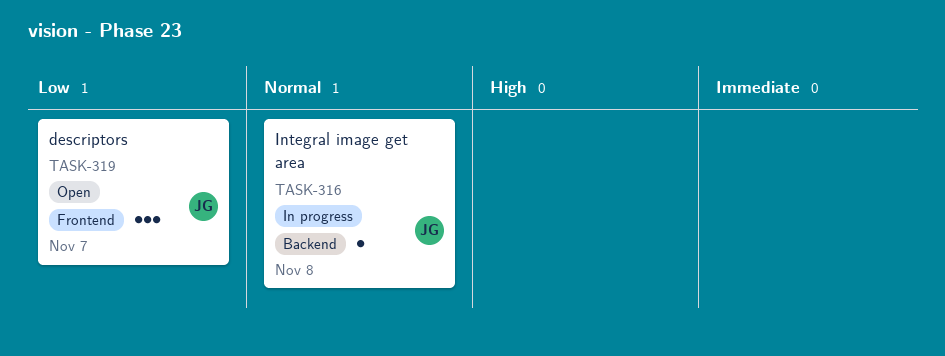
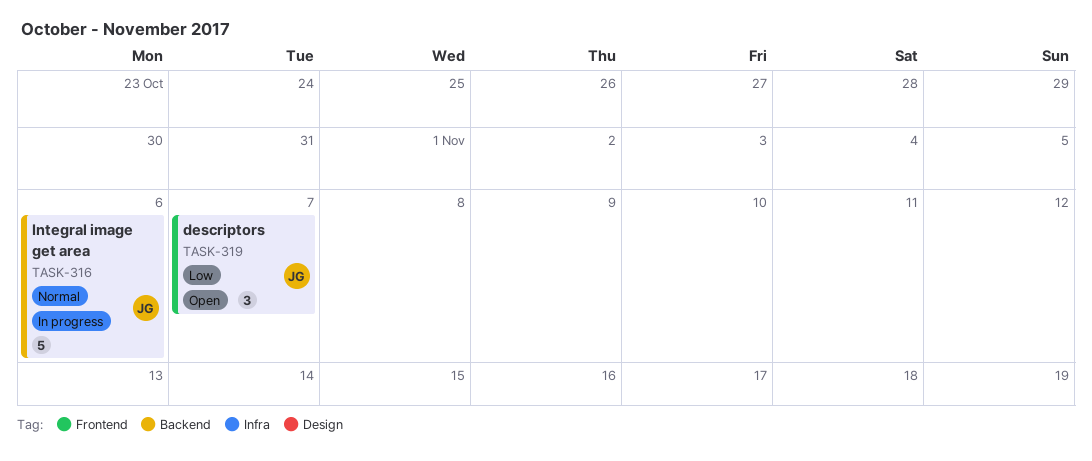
TASK-316, estimate: 1 -> 5
TASK-316, due: Nov 8 -> Nov 6

